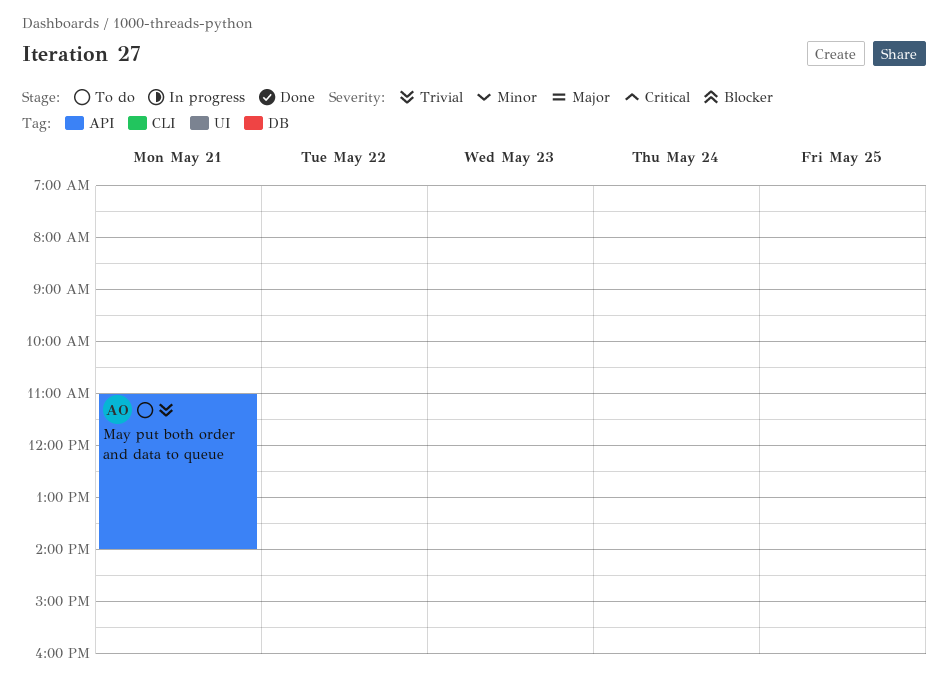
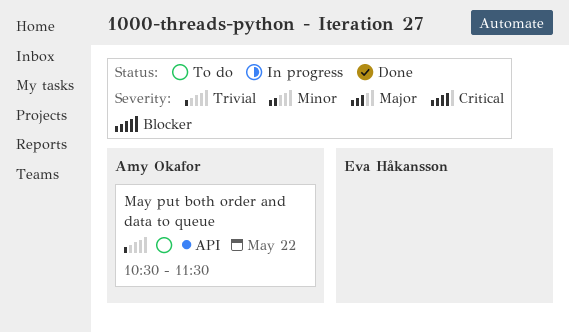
May put both order and data to queue, day: May 21 -> May 22
May put both order and data to queue, begins: 11:00 -> 10:30
May put both order and data to queue, ends: 14:00 -> 11:30

